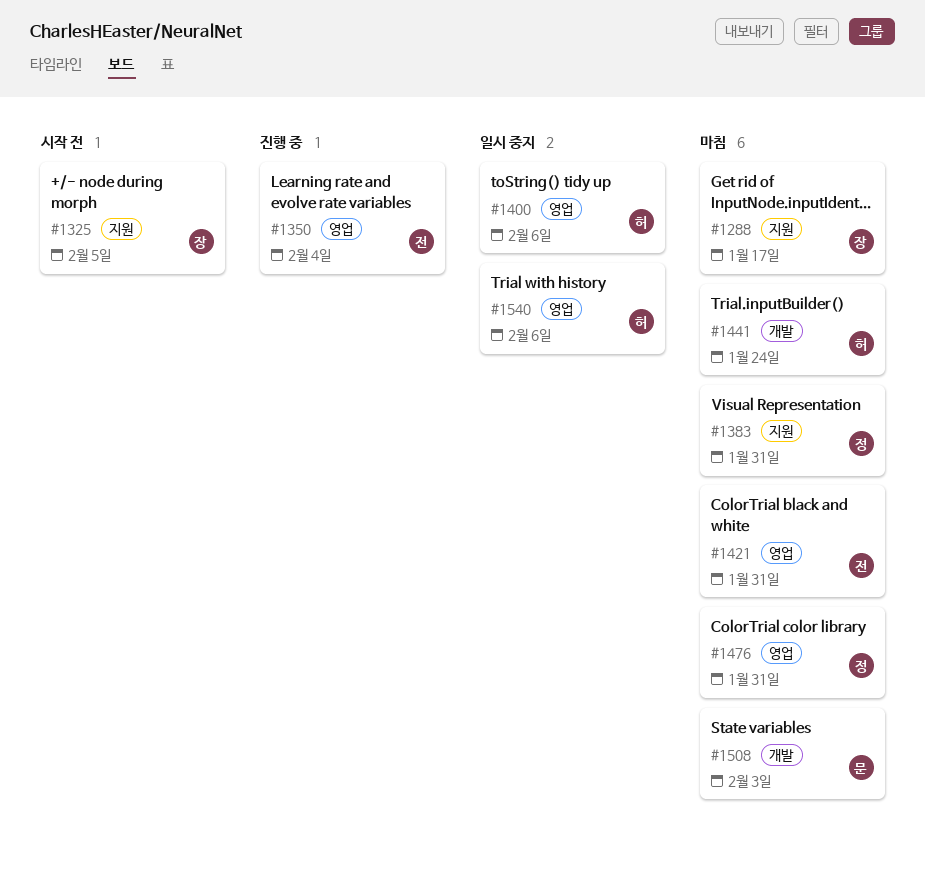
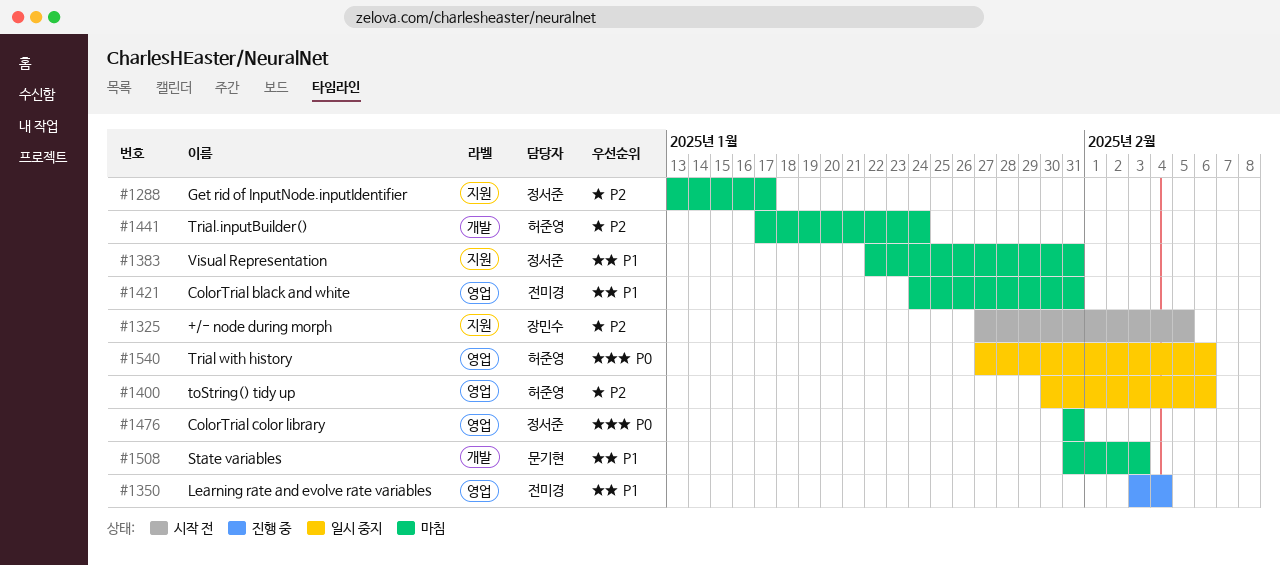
#1288, owner: 장민수 -> 정서준

